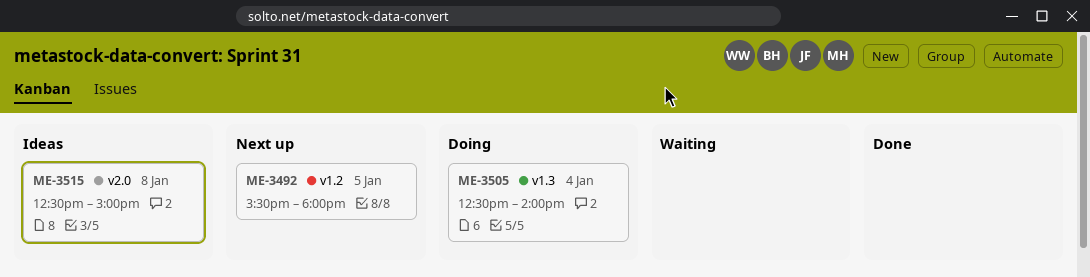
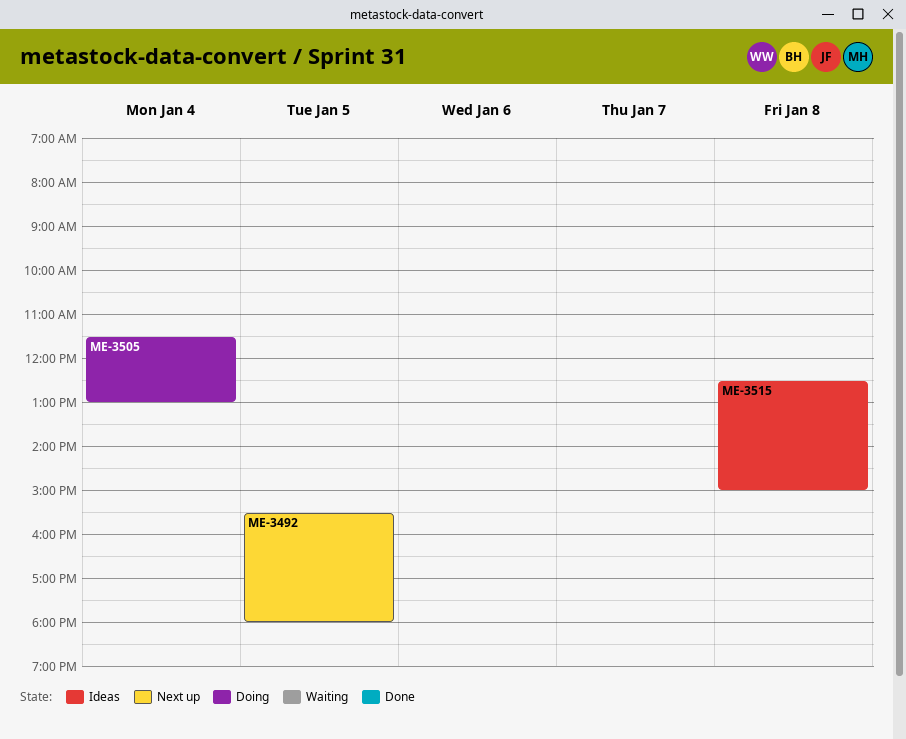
ME-3505, begins: 12:30 -> 11:30
ME-3505, ends: 14:00 -> 13:00

